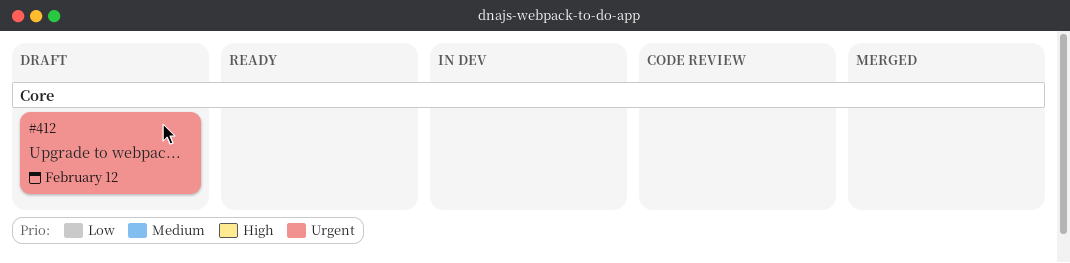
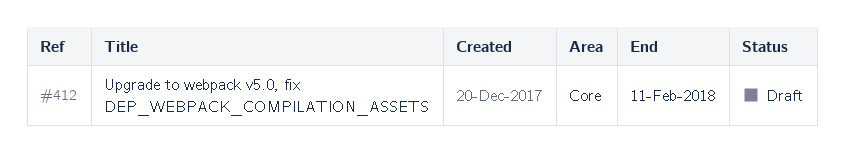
#412, due: Feb 12 -> Feb 11

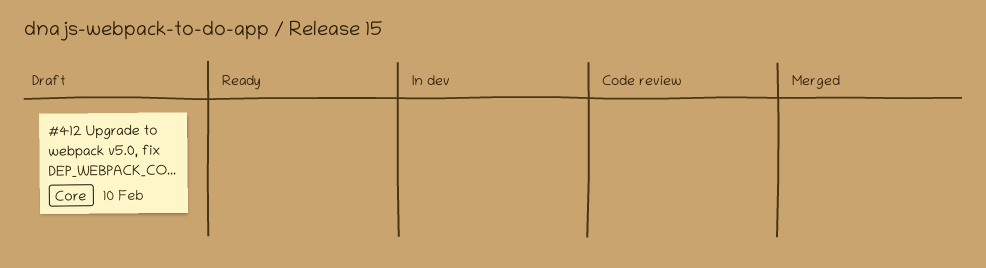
#412, due: Feb 11 -> Feb 10

